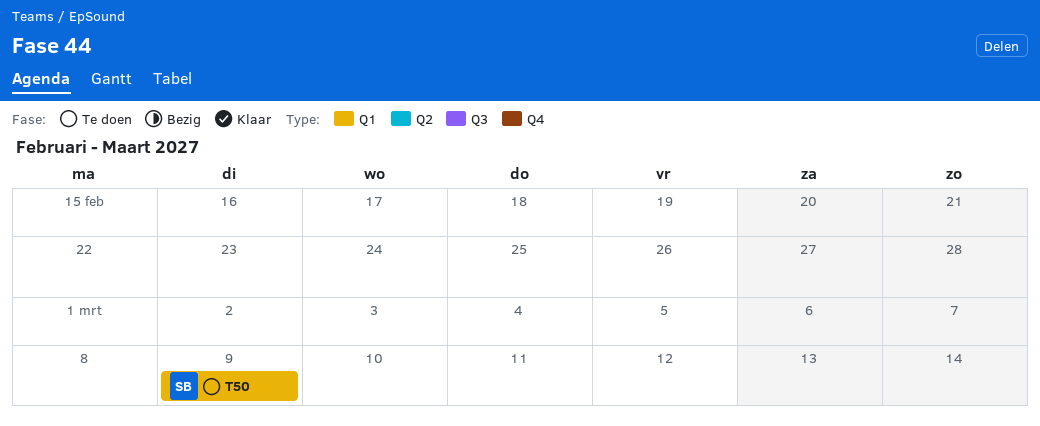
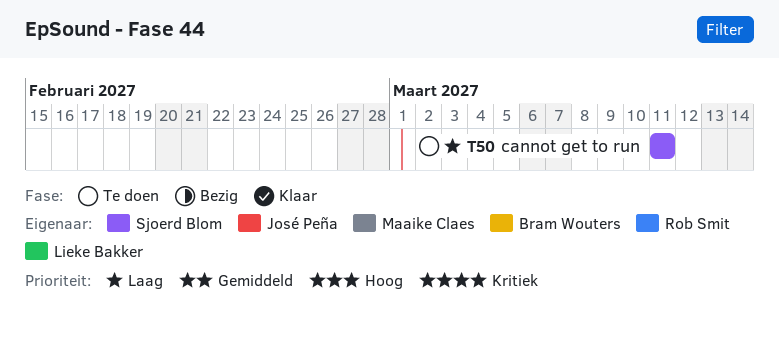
T50, start: Mar 9 -> Mar 11
T50, due: Mar 9 -> Mar 11

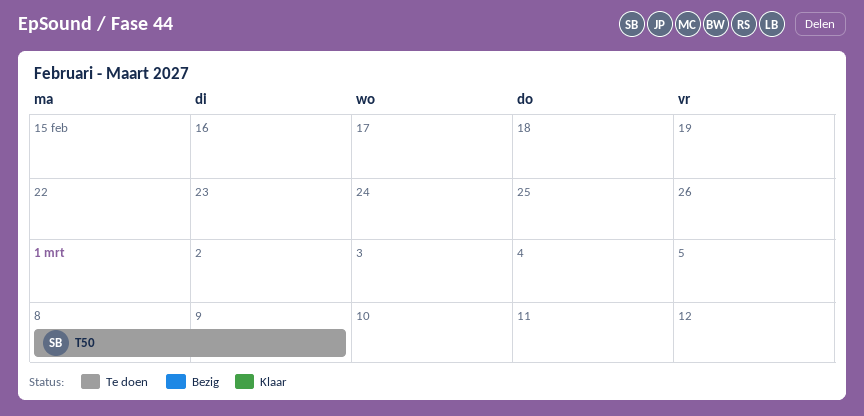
T50, start: Mar 11 -> Mar 8
T50, due: Mar 11 -> Mar 9

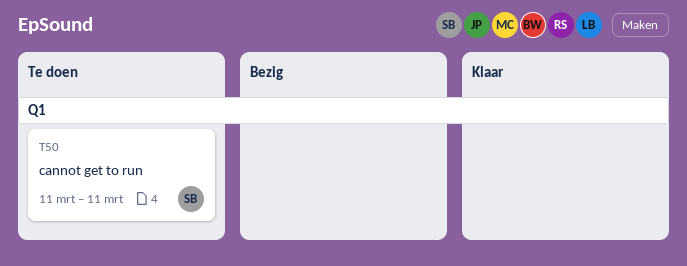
T50, start: Mar 8 -> Mar 11
T50, due: Mar 9 -> Mar 11

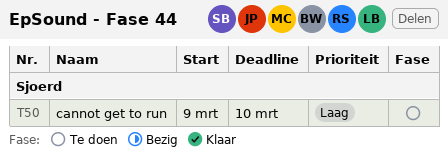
T50, start: Mar 11 -> Mar 9
T50, due: Mar 11 -> Mar 10

